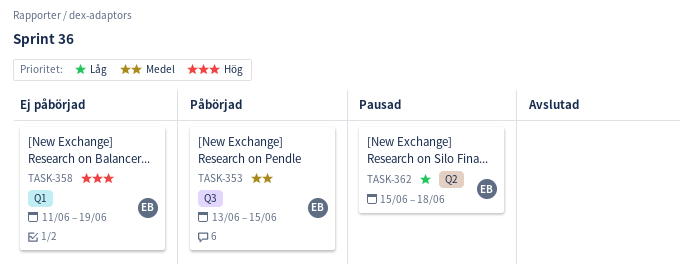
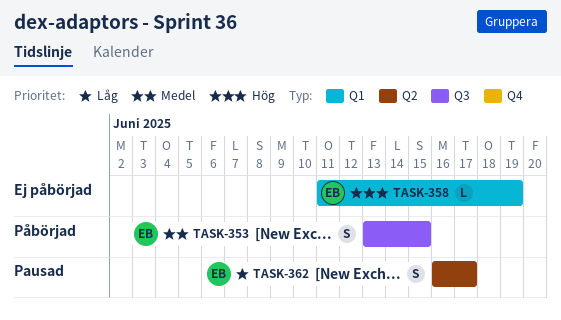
TASK-362, start: Jun 15 -> Jun 16
TASK-362, due: Jun 18 -> Jun 17

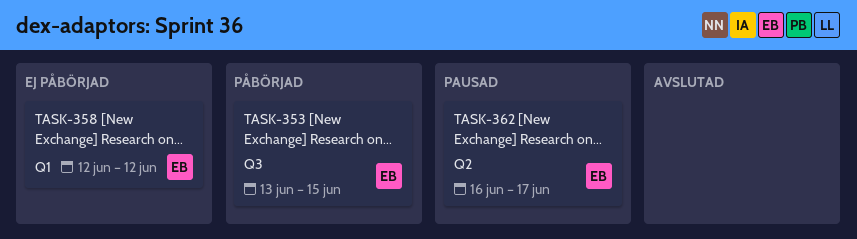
TASK-358, start: Jun 11 -> Jun 12
TASK-358, due: Jun 19 -> Jun 12

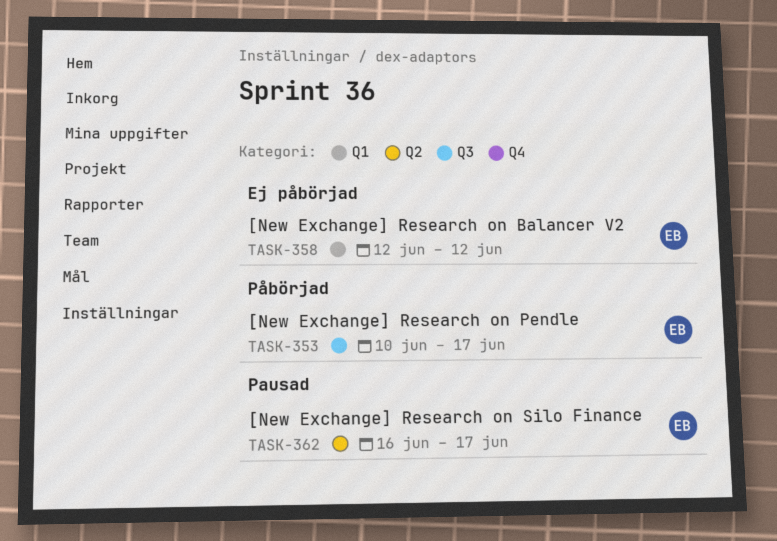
TASK-353, start: Jun 13 -> Jun 10
TASK-353, due: Jun 15 -> Jun 17

